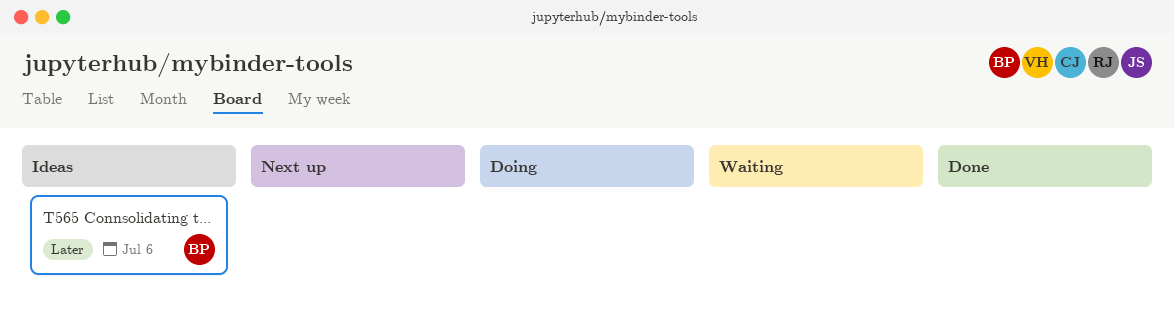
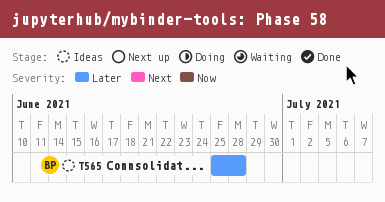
T565, due: Jul 6 -> Jun 28

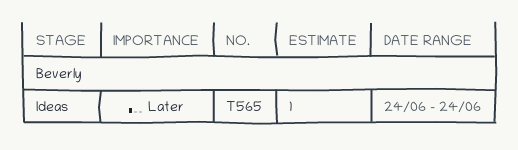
T565, start: Jun 25 -> Jun 24
T565, due: Jun 28 -> Jun 24

